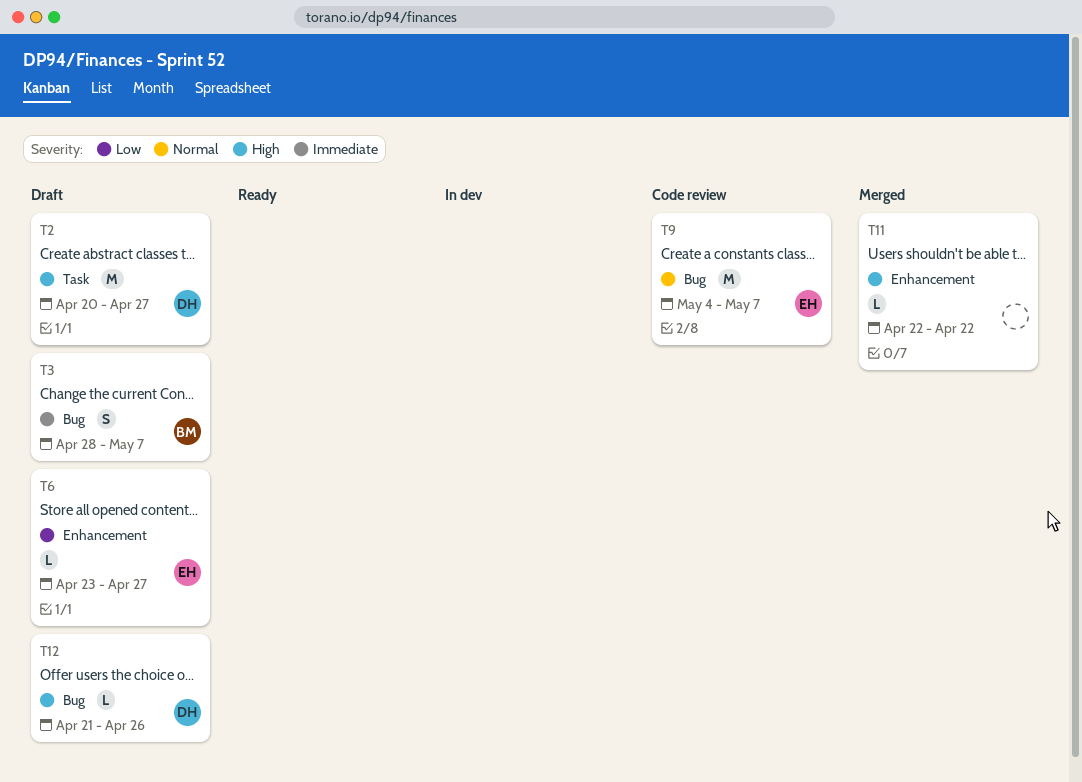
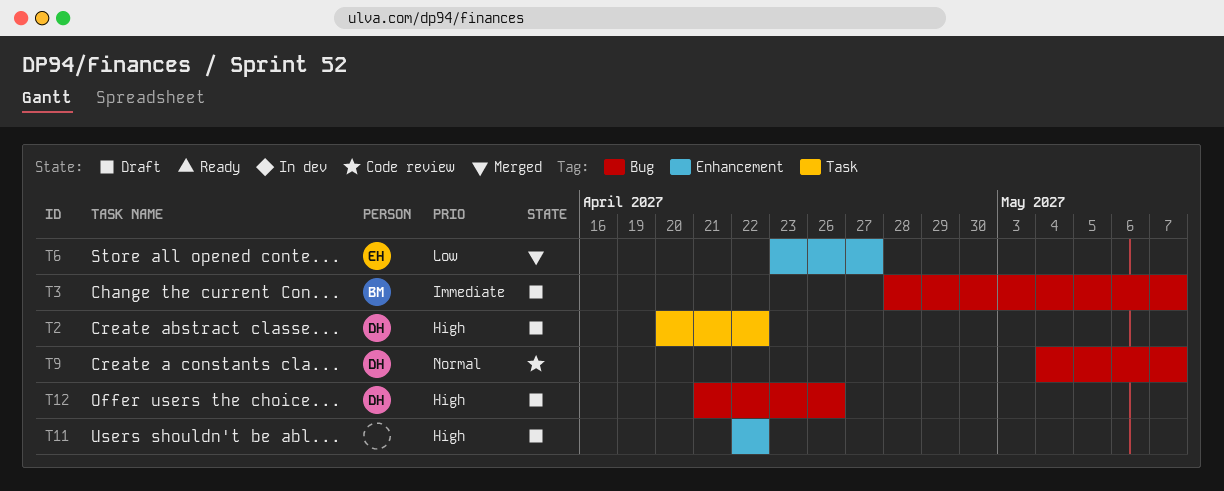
T2, due: Apr 27 -> Apr 22
T6, status: Draft -> Merged
T9, owner: EH -> DH
T11, status: Merged -> Draft

